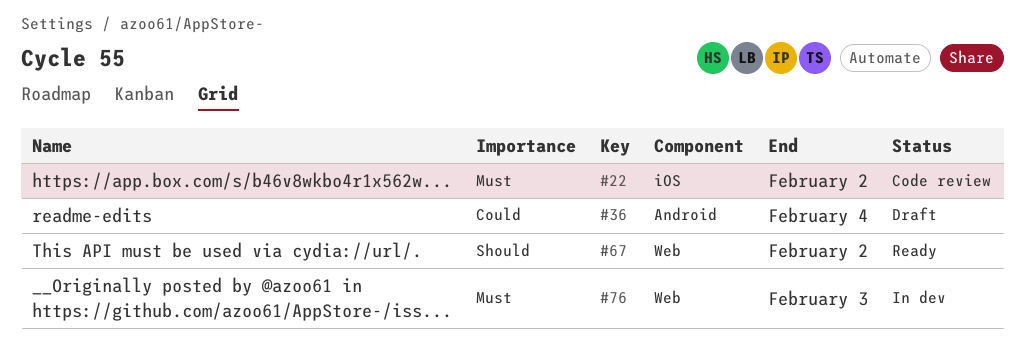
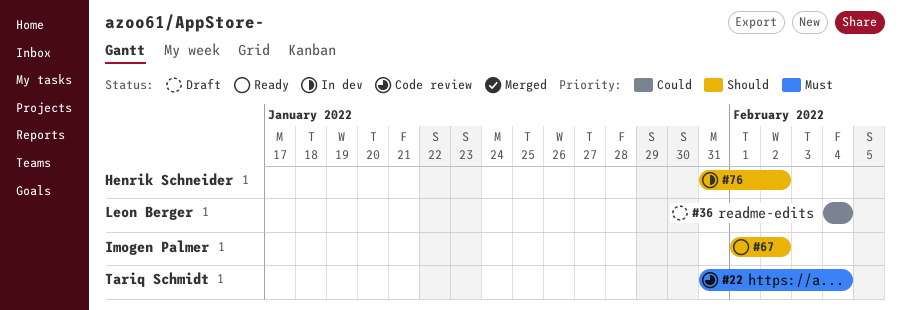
#22, due: Feb 2 -> Feb 4
#76, priority: Must -> Should
#76, due: Feb 3 -> Feb 2

